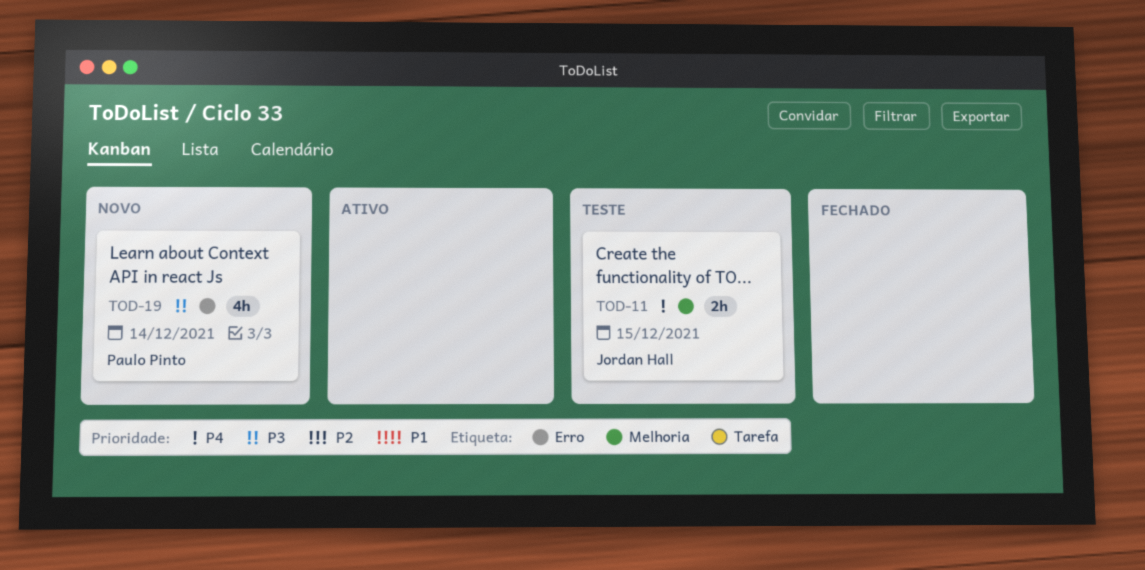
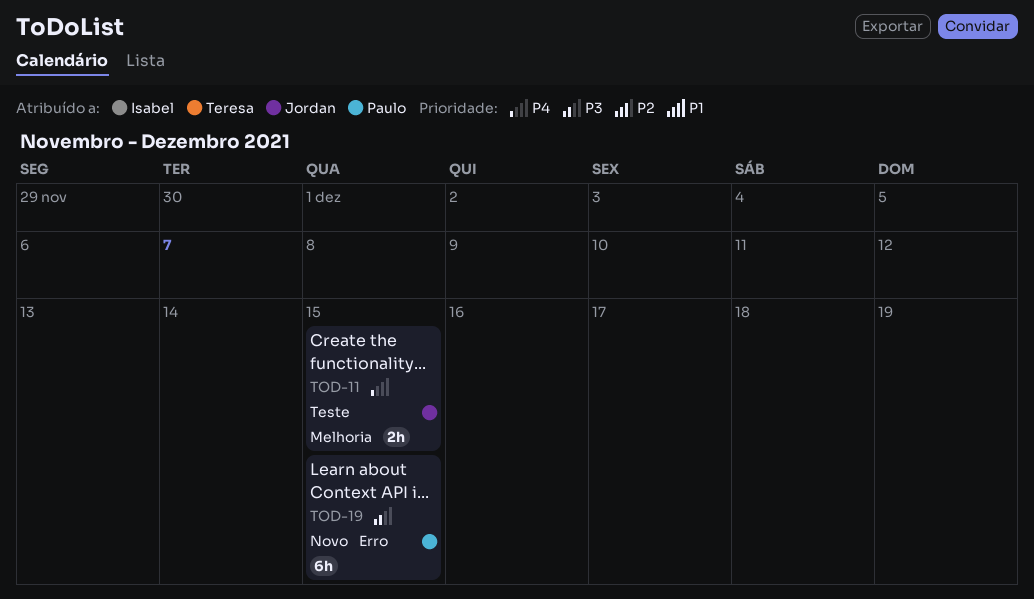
TOD-19, estimate: 4h -> 6h
TOD-19, due: Dec 14 -> Dec 15

